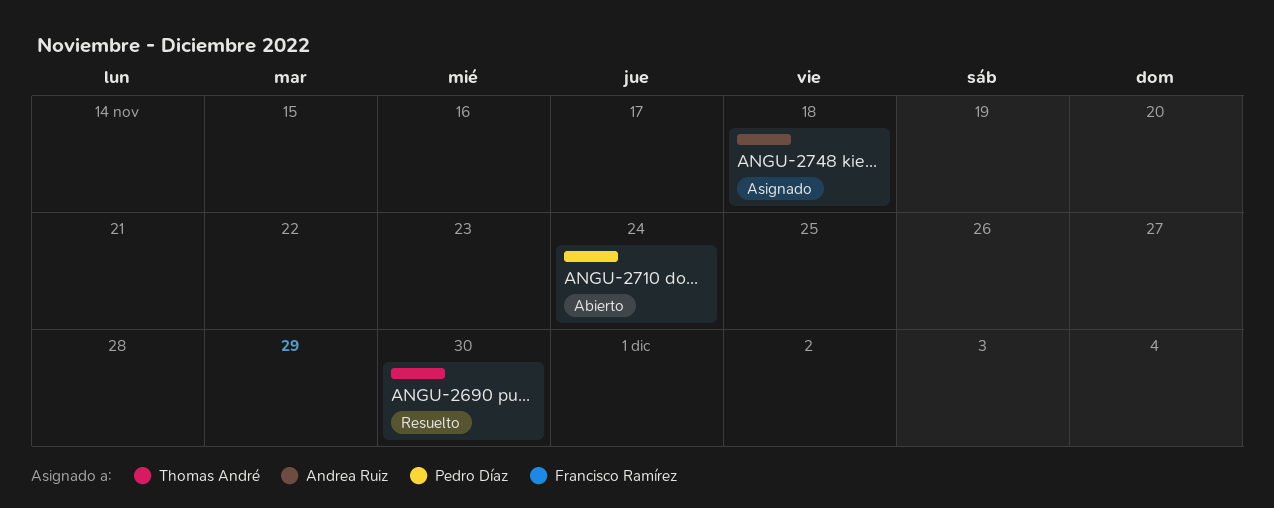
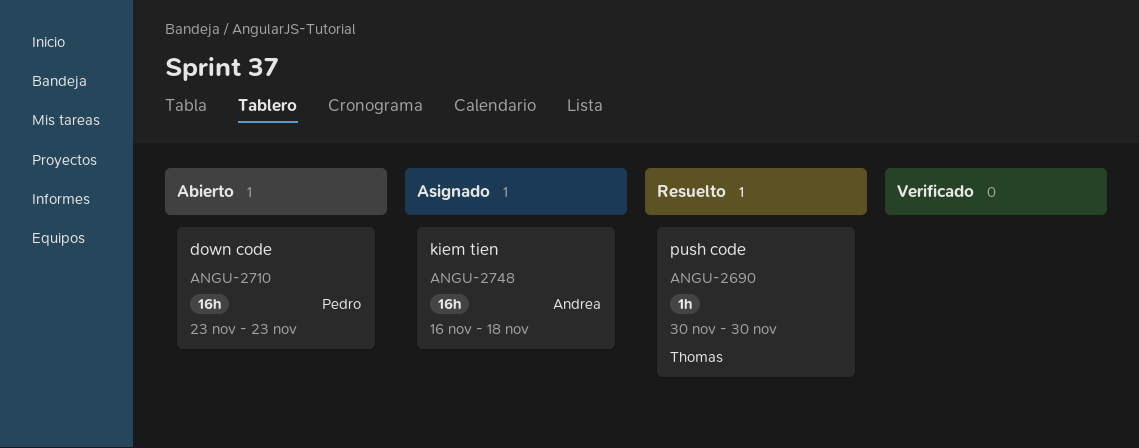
ANGU-2710, due: Nov 24 -> Nov 23

